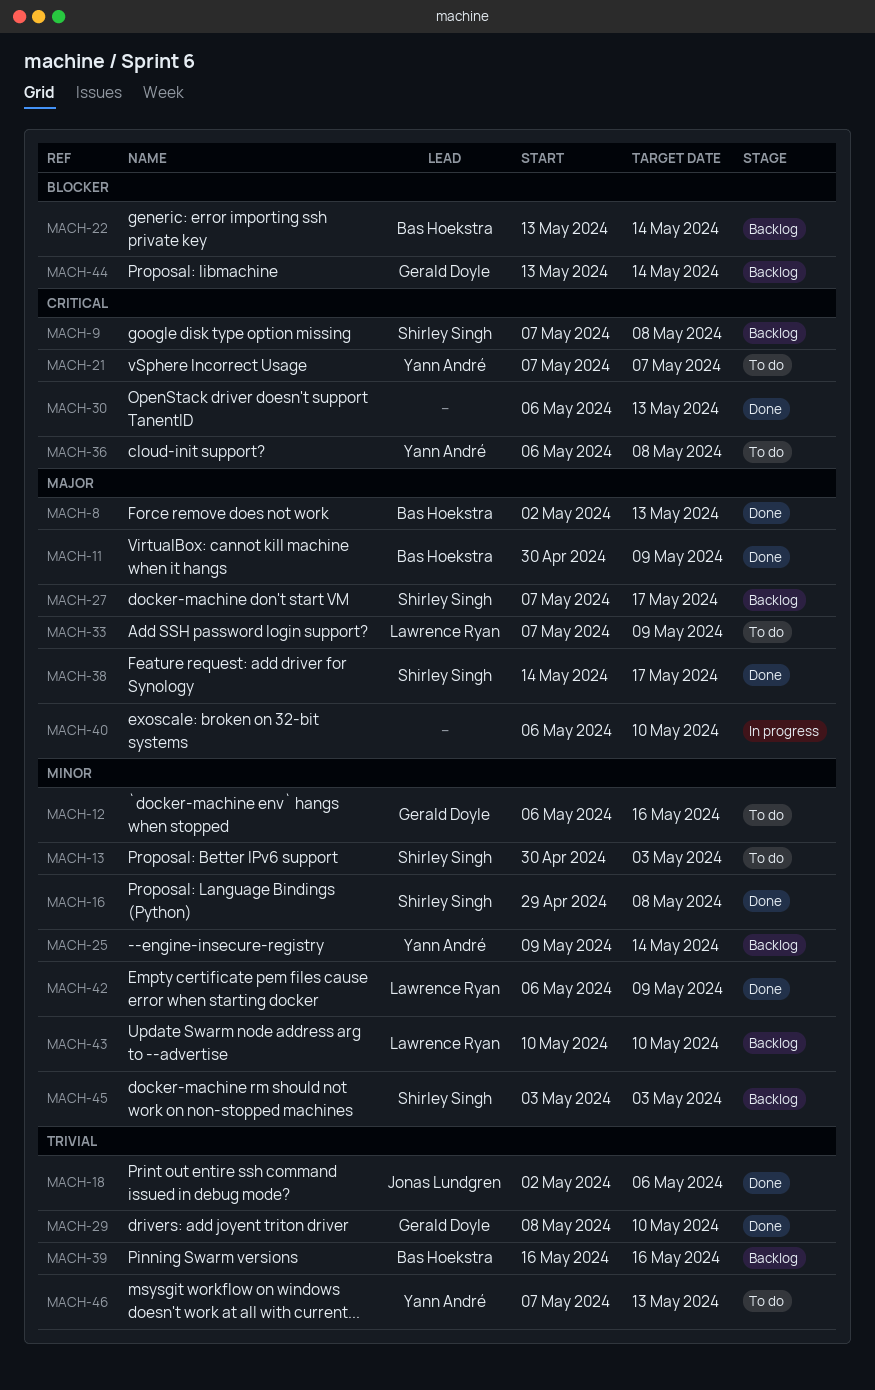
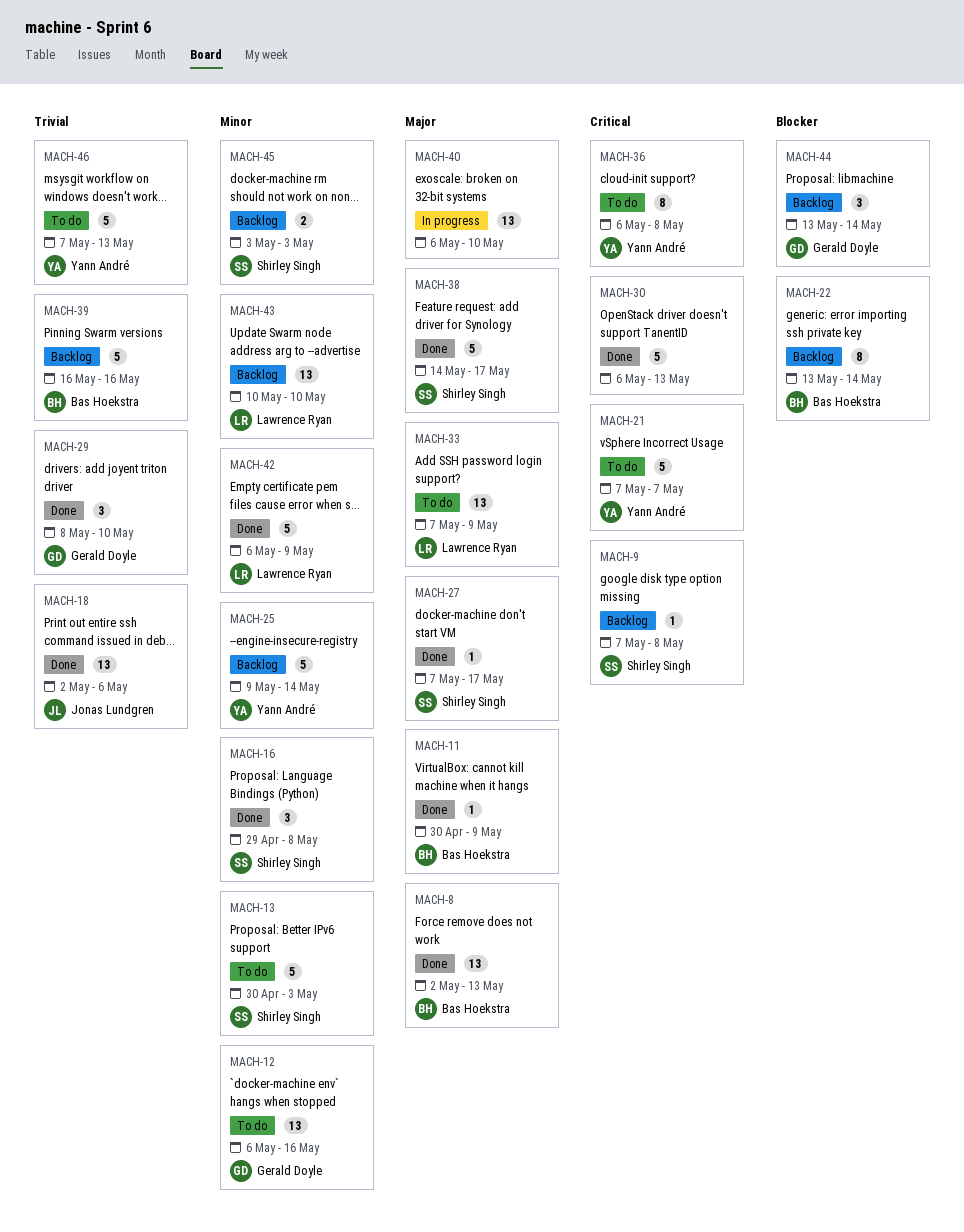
MACH-27, status: Backlog -> Done

